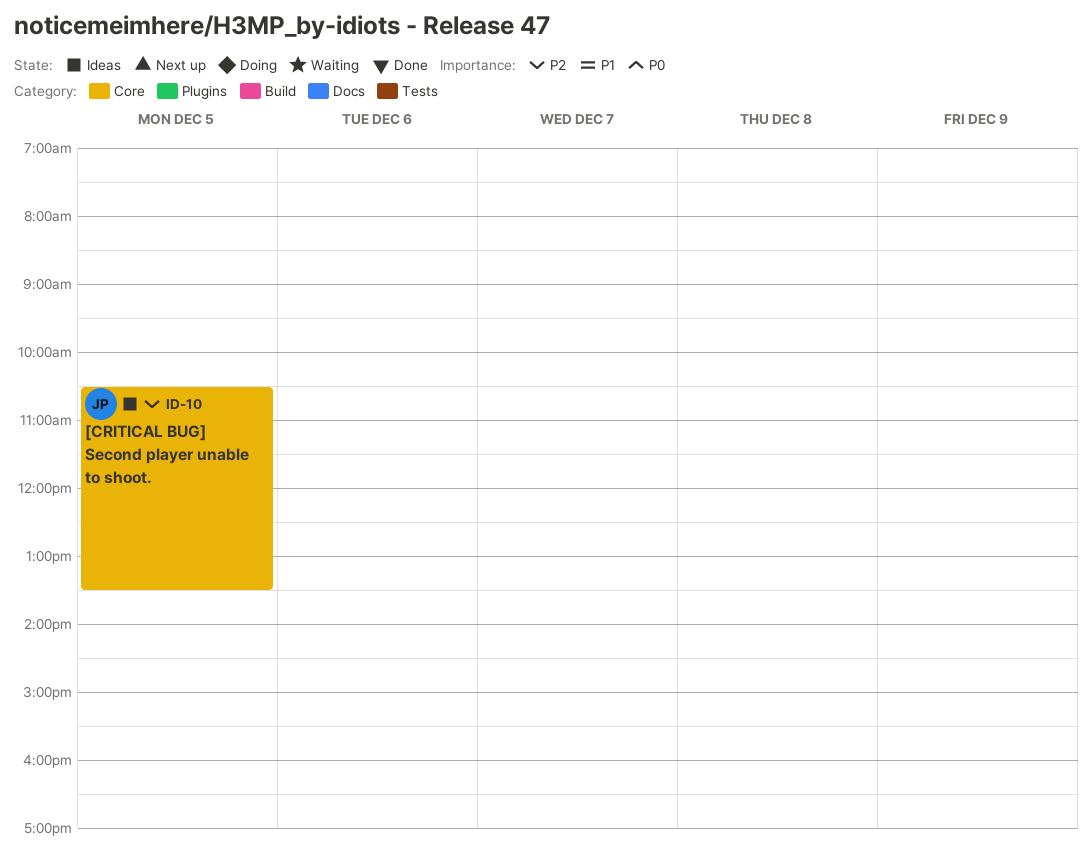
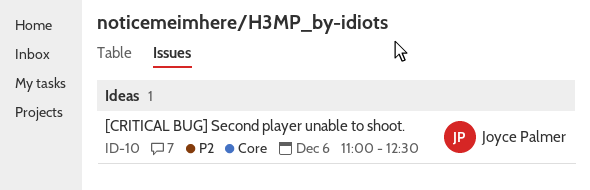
ID-10, day: Dec 5 -> Dec 6
ID-10, begins: 10:30 -> 11:00
ID-10, ends: 13:30 -> 12:30

